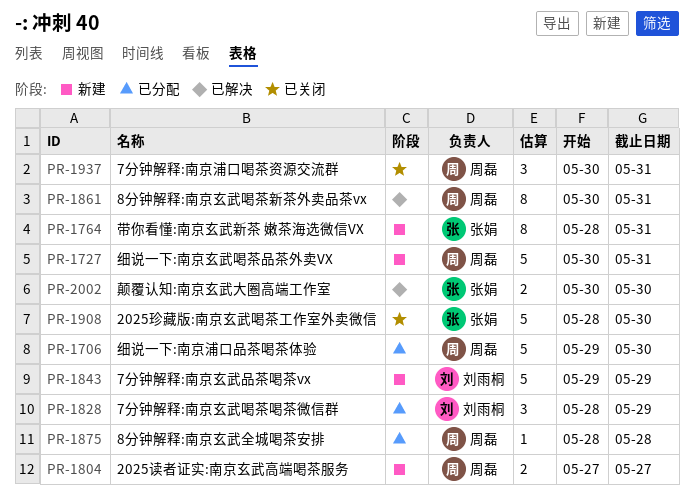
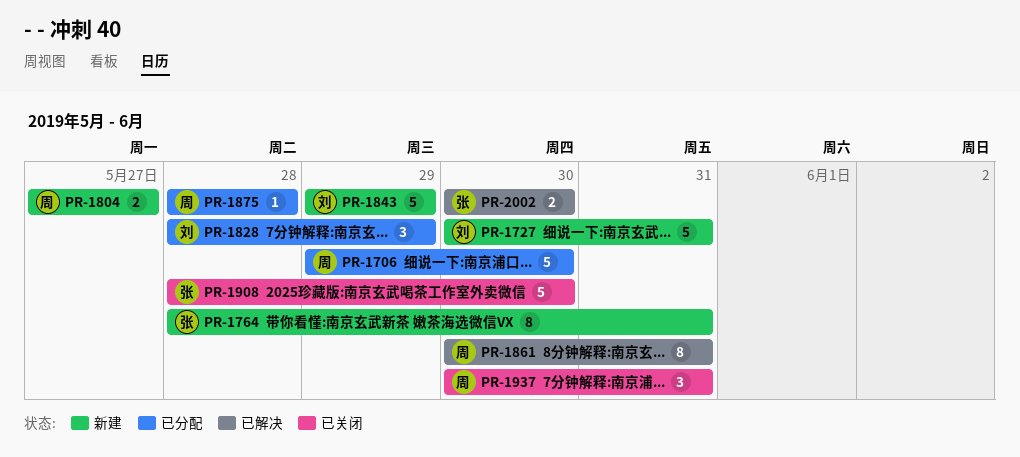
PR-1727, owner: 周磊 -> 刘雨桐

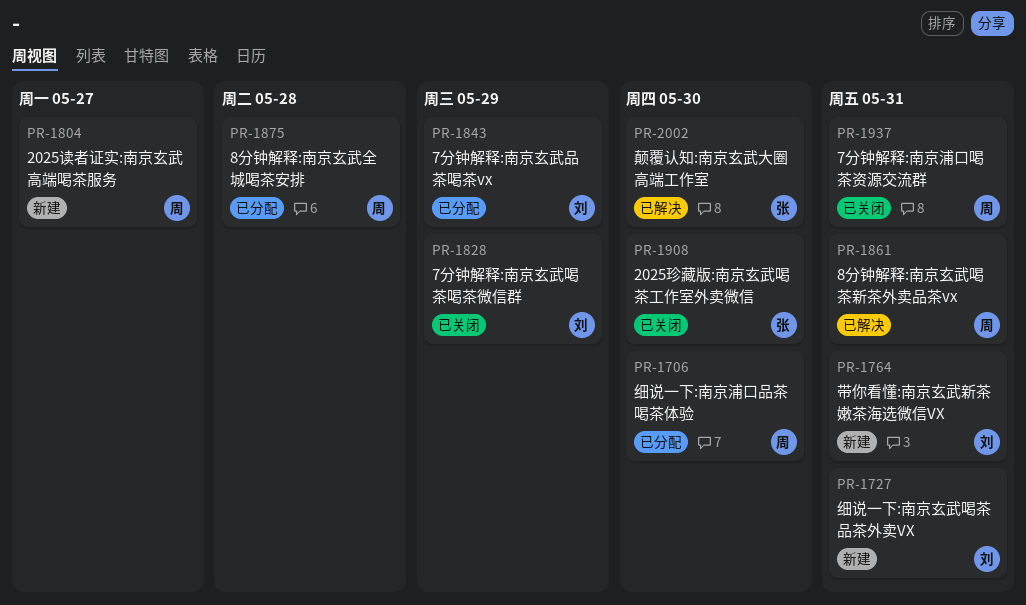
PR-1764, owner: 张 -> 刘
PR-1828, status: 已分配 -> 已关闭
PR-1843, status: 新建 -> 已分配

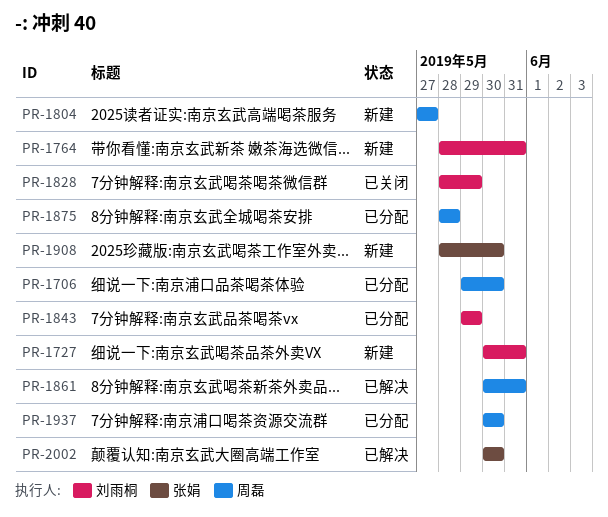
PR-1908, status: 已关闭 -> 新建
PR-1937, status: 已关闭 -> 已分配
PR-1937, due: May 31 -> May 30

